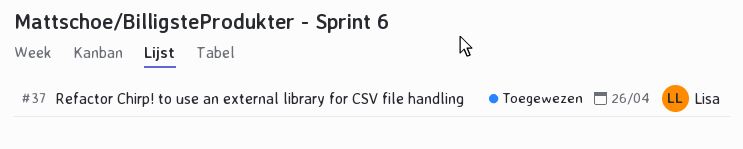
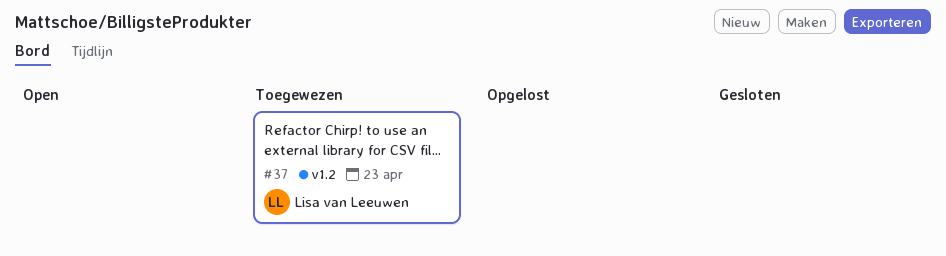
#37, due: Apr 26 -> Apr 23

